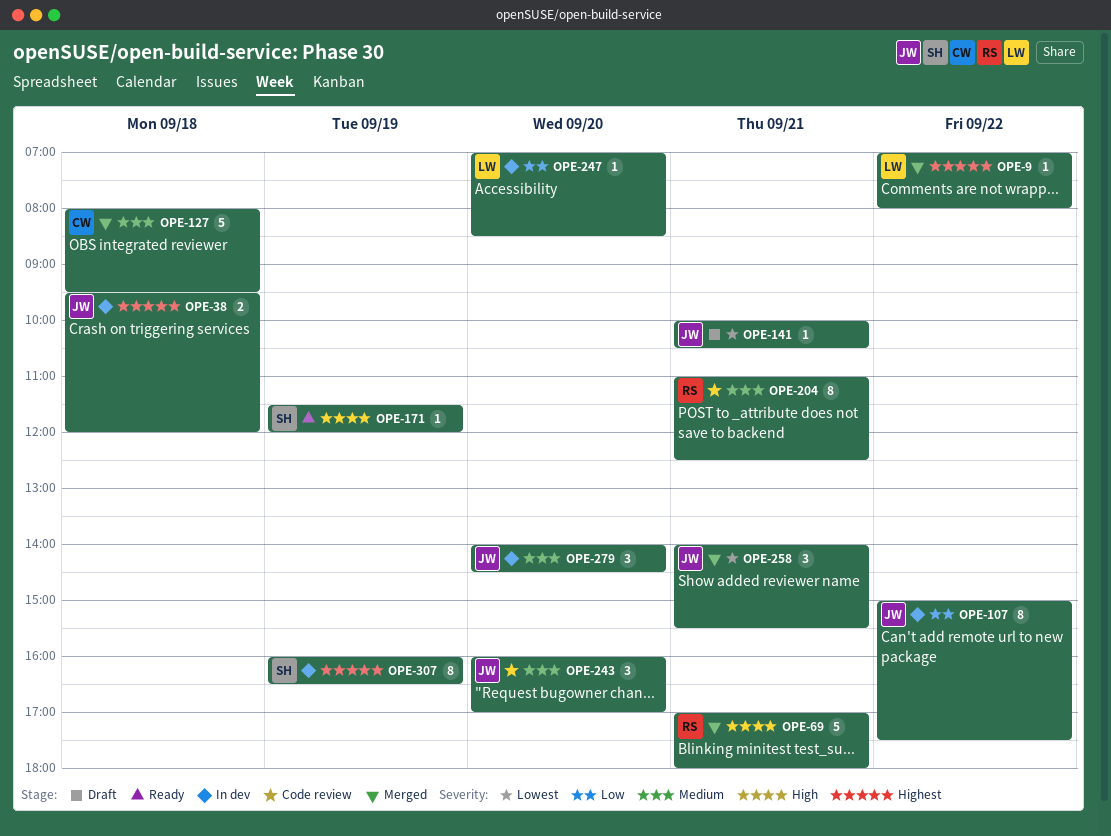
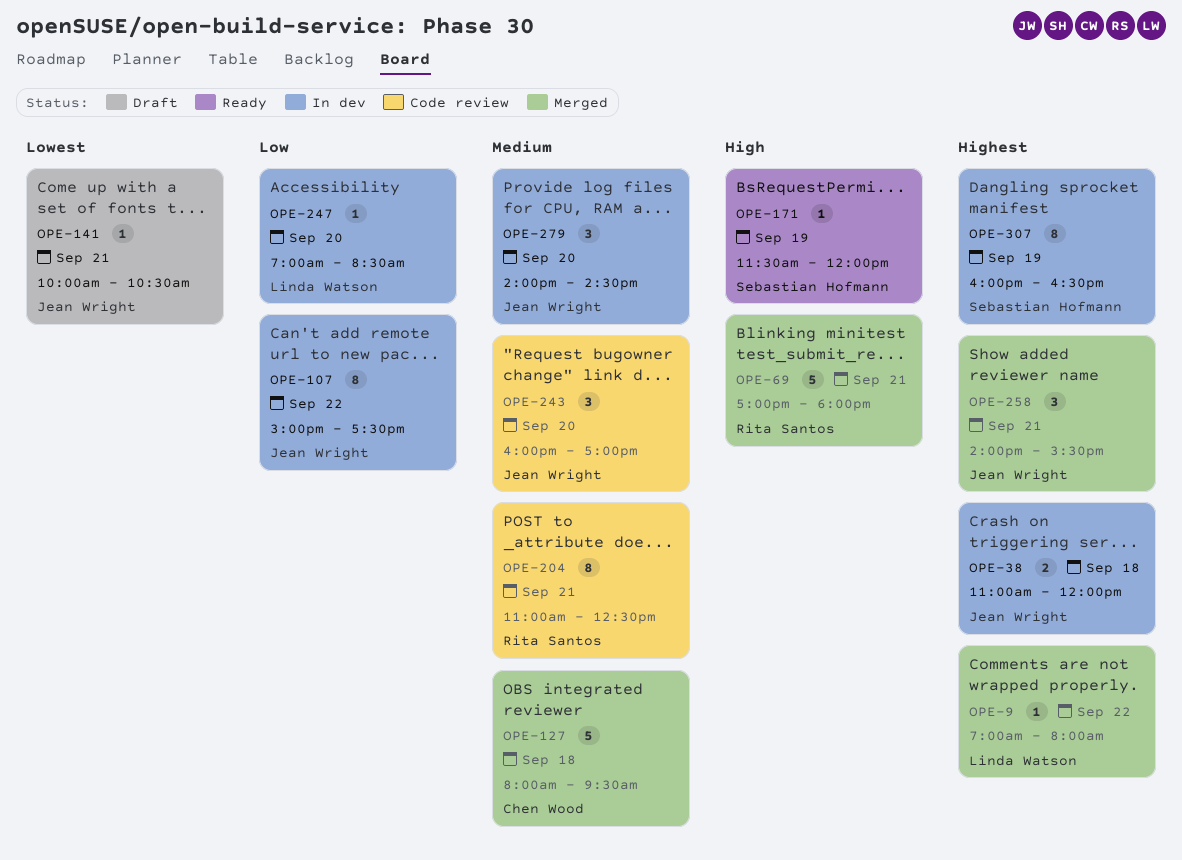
OPE-38, begins: 09:30 -> 11:00
OPE-258, priority: Lowest -> Highest

